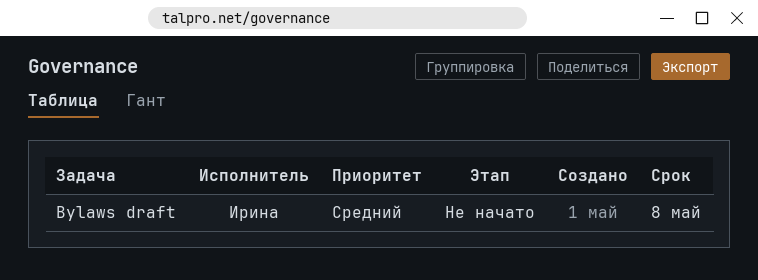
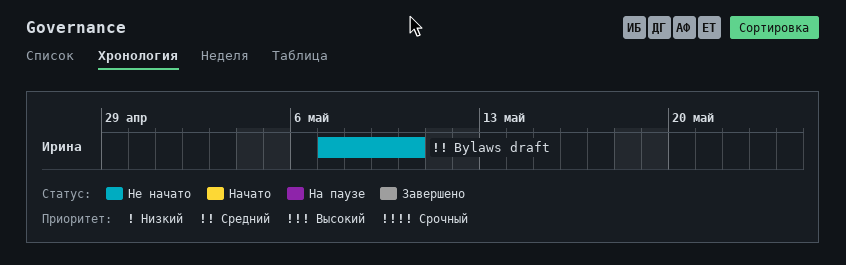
Bylaws draft, due: May 8 -> May 10

